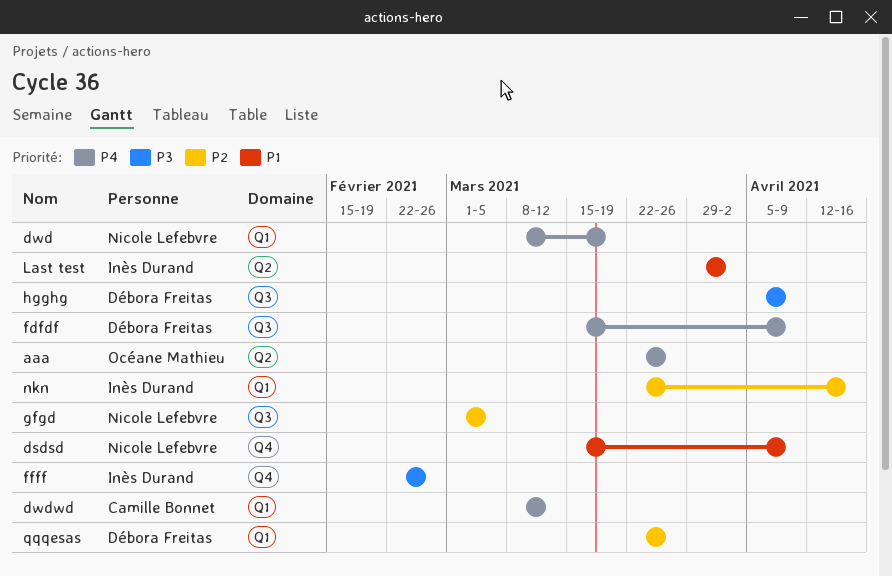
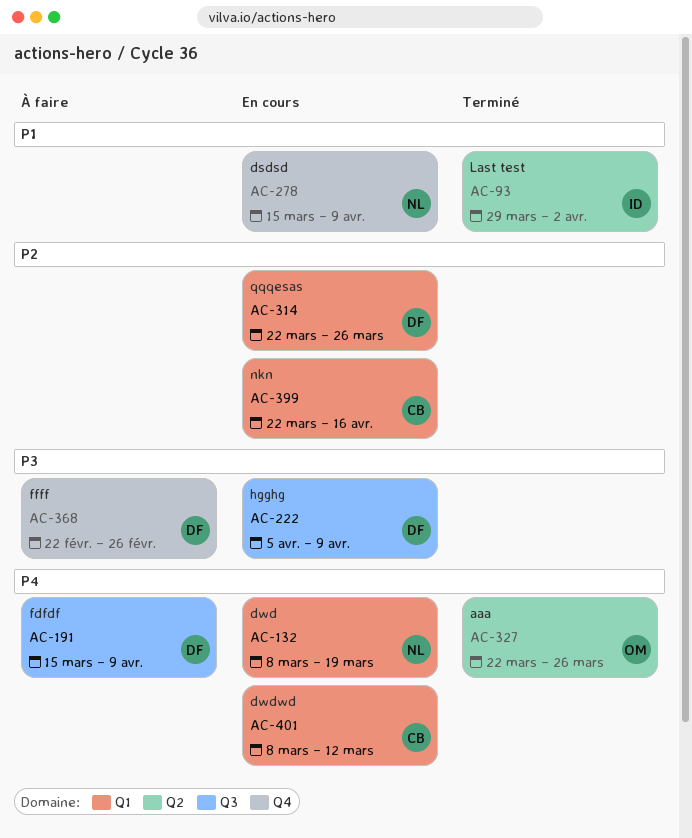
ffff, owner: Inès Durand -> Débora Freitas
gfgd: present -> none
nkn, owner: Inès Durand -> Camille Bonnet

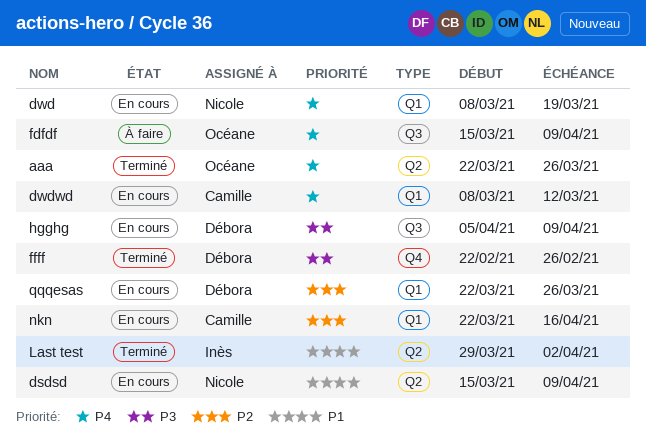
dsdsd, label: Q4 -> Q2
fdfdf, owner: Débora -> Océane
ffff, status: À faire -> Terminé

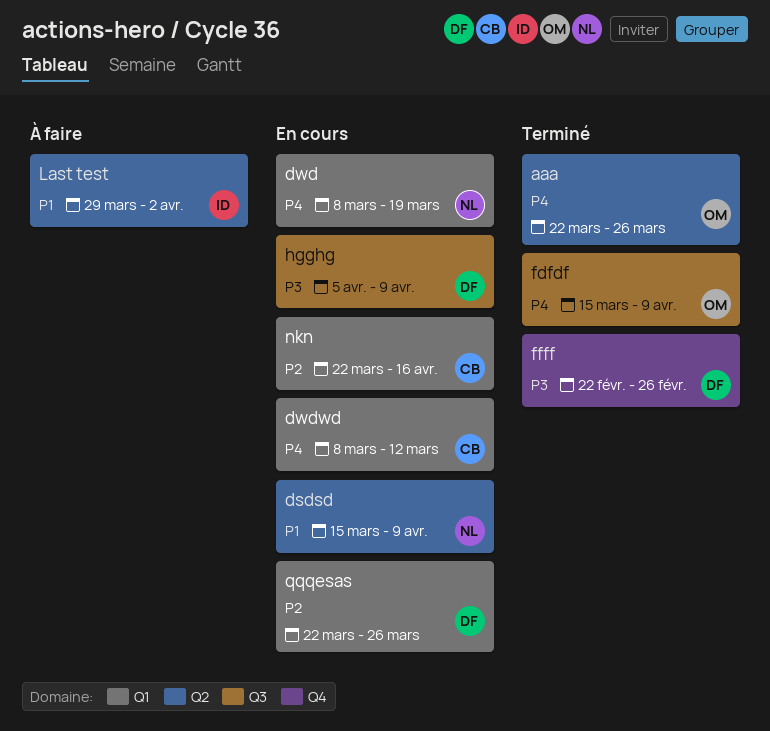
fdfdf, status: À faire -> Terminé
Last test, status: Terminé -> À faire

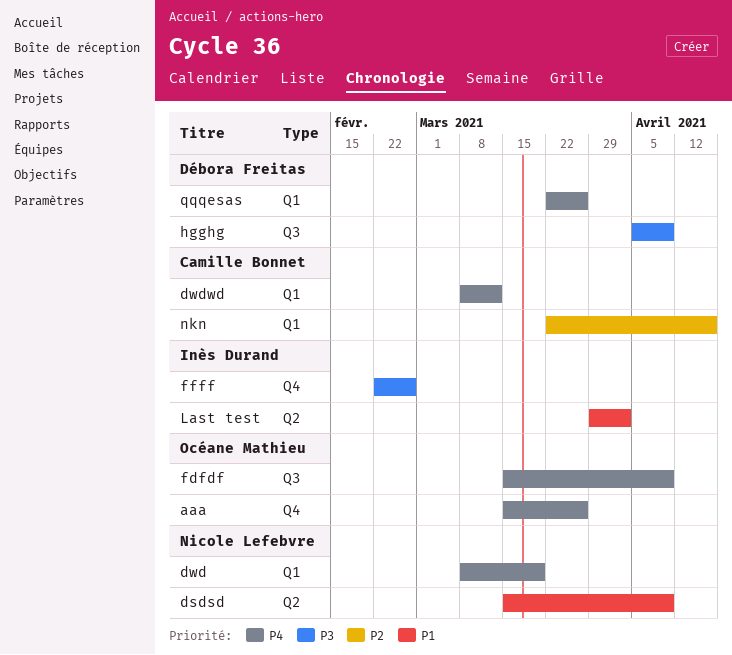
aaa, label: Q2 -> Q4
aaa, start: Mar 22 -> Mar 15
ffff, owner: Débora Freitas -> Inès Durand
qqqesas, priority: P2 -> P4

